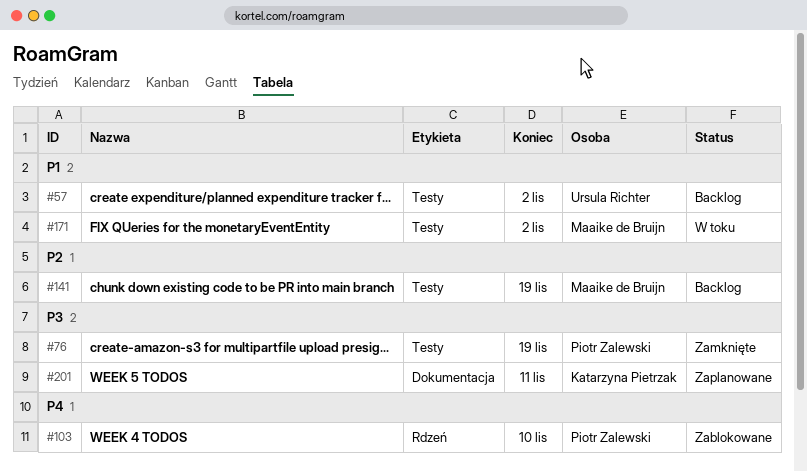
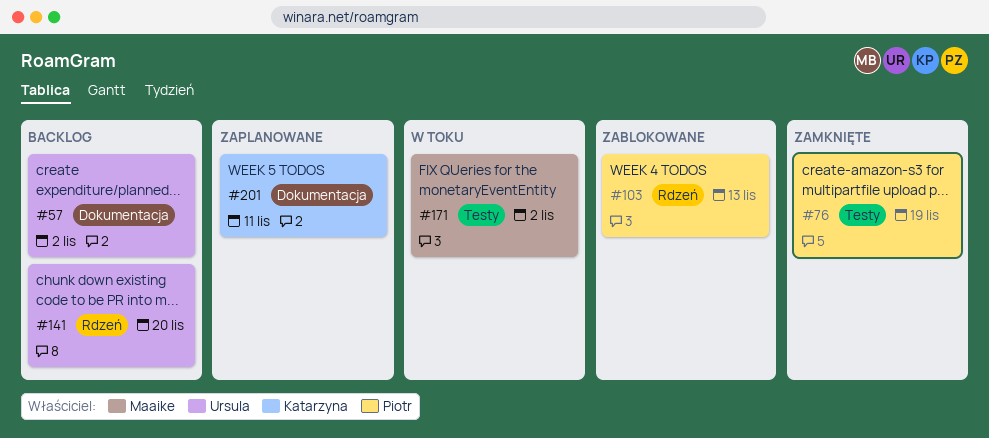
#57, label: Testy -> Dokumentacja
#103, due: Nov 10 -> Nov 13
#141, owner: Maaike de Bruijn -> Ursula Richter
#141, label: Testy -> Rdzeń
#141, due: Nov 19 -> Nov 20

